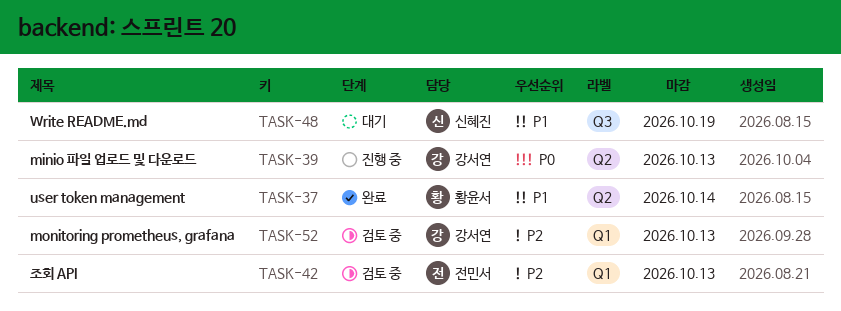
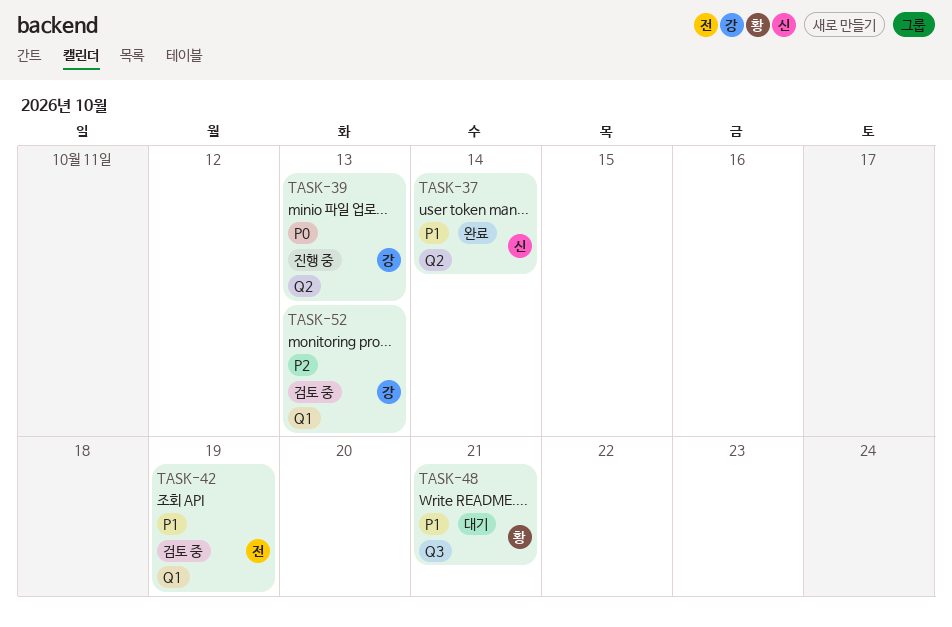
TASK-37, owner: 황윤서 -> 신혜진
TASK-42, priority: P2 -> P1
TASK-42, due: Oct 13 -> Oct 19
TASK-48, owner: 신혜진 -> 황윤서
TASK-48, due: Oct 19 -> Oct 21

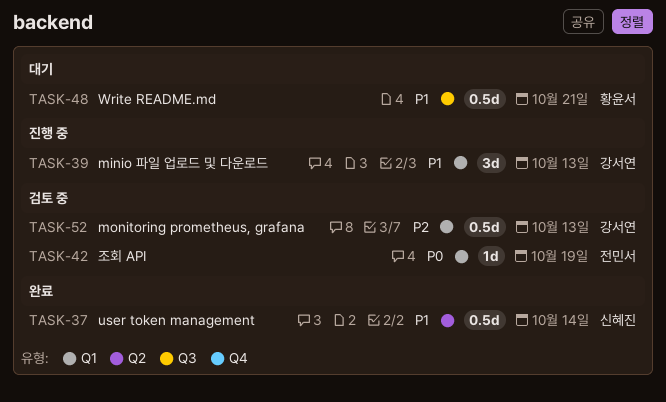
TASK-39, priority: P0 -> P1
TASK-39, label: Q2 -> Q1
TASK-42, priority: P1 -> P0

